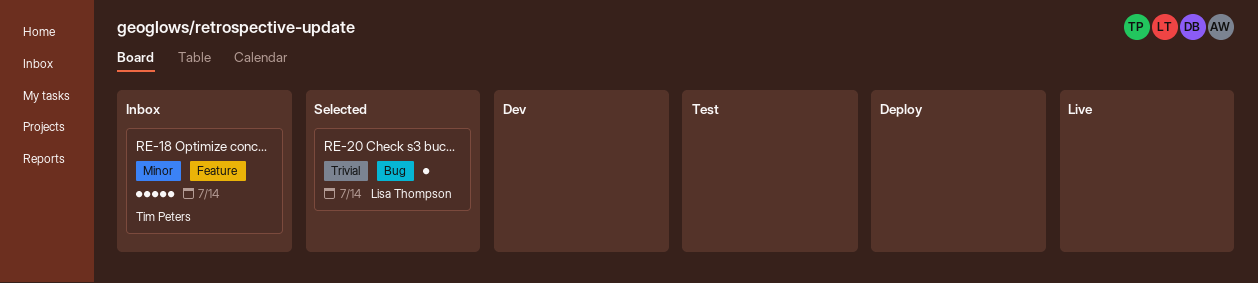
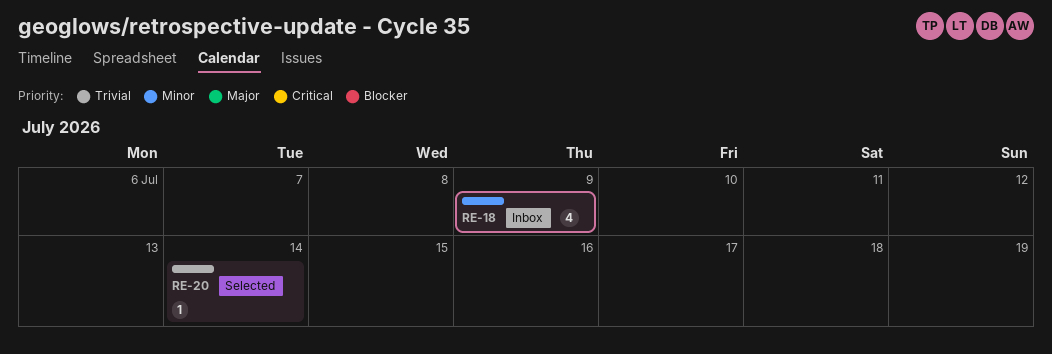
RE-18, estimate: 5 -> 4
RE-18, due: Jul 14 -> Jul 9

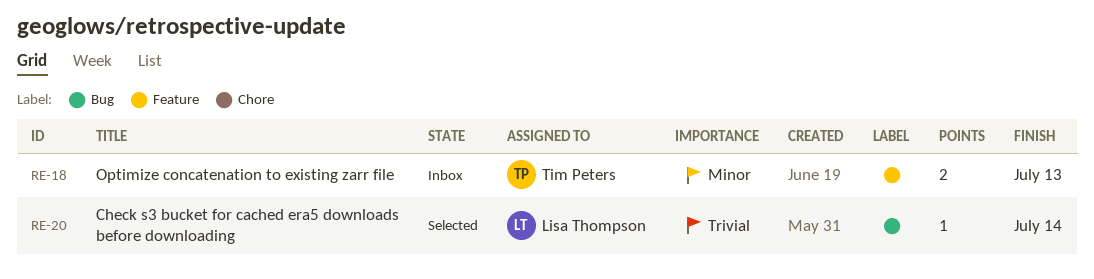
RE-18, estimate: 4 -> 2
RE-18, due: Jul 9 -> Jul 13

